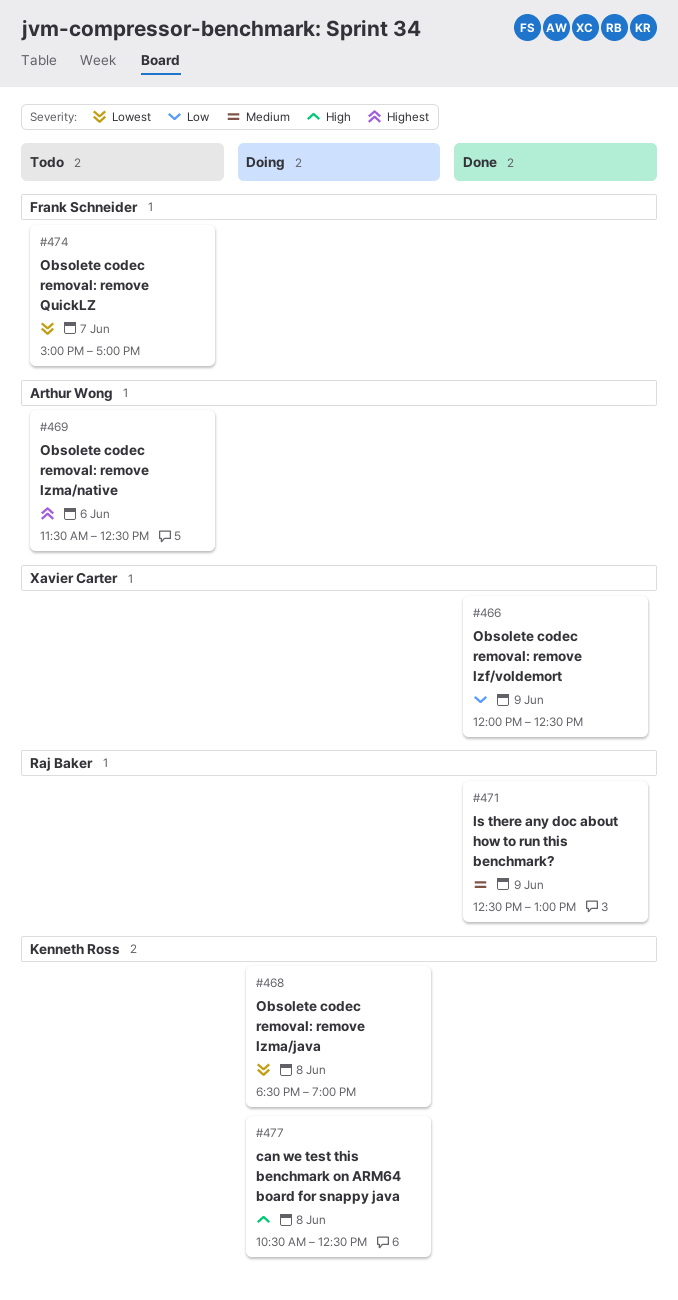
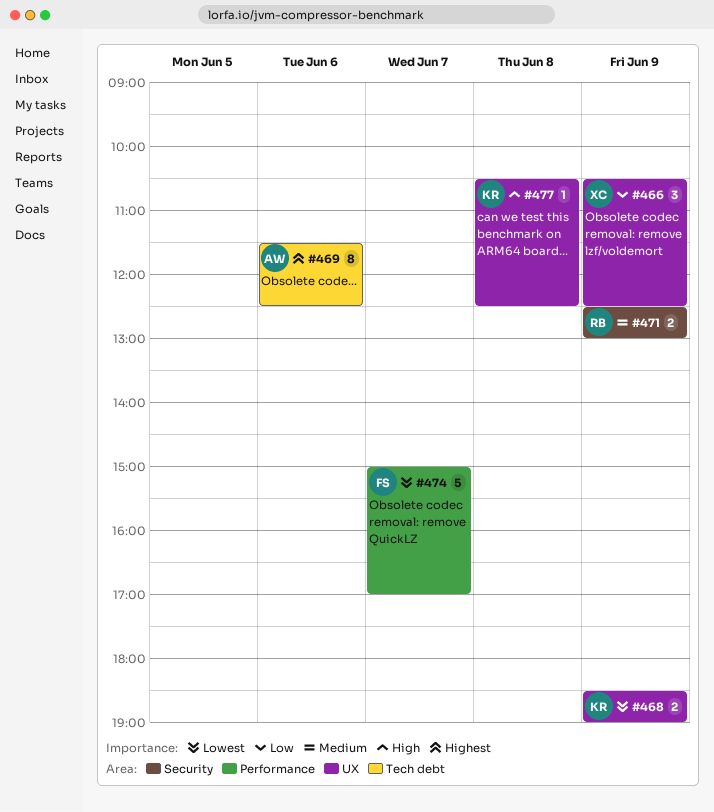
#466, begins: 12:00 -> 10:30
#468, day: Jun 8 -> Jun 9

